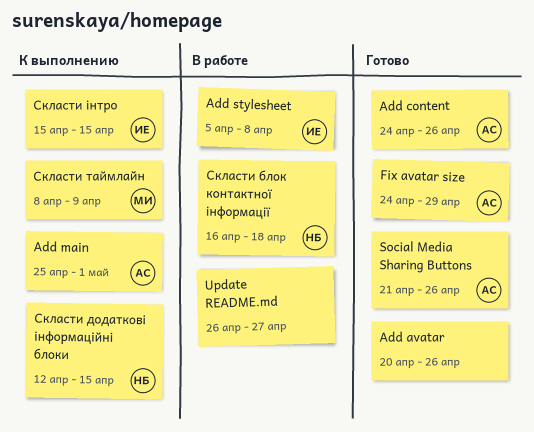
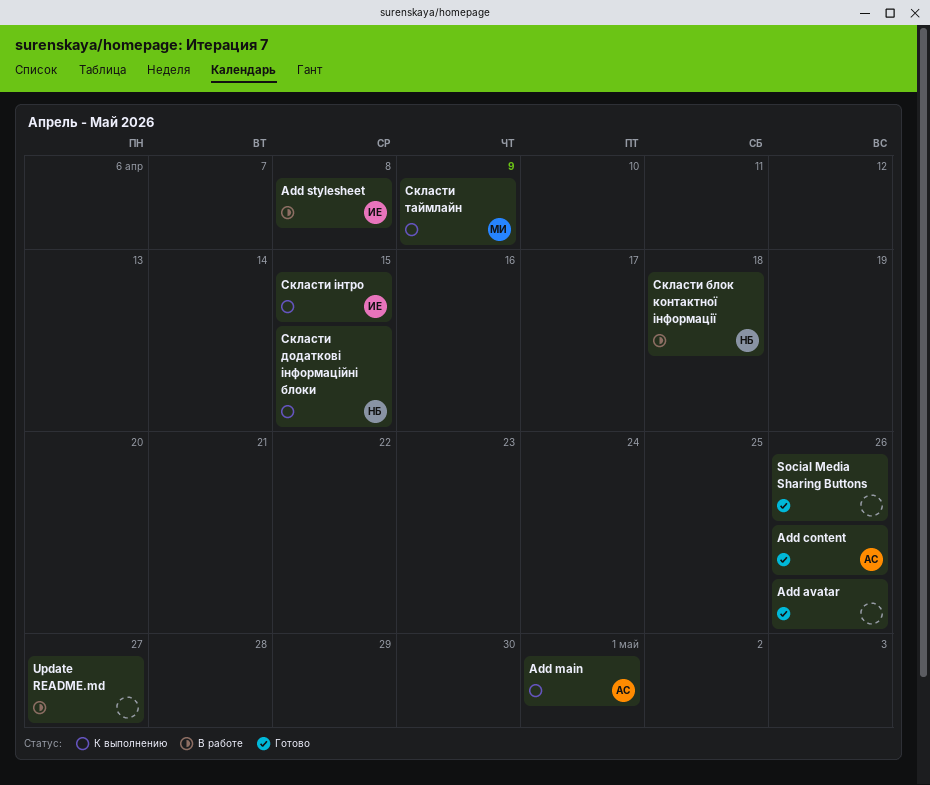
Fix avatar size: present -> none
Social Media Sharing Buttons, owner: АС -> none

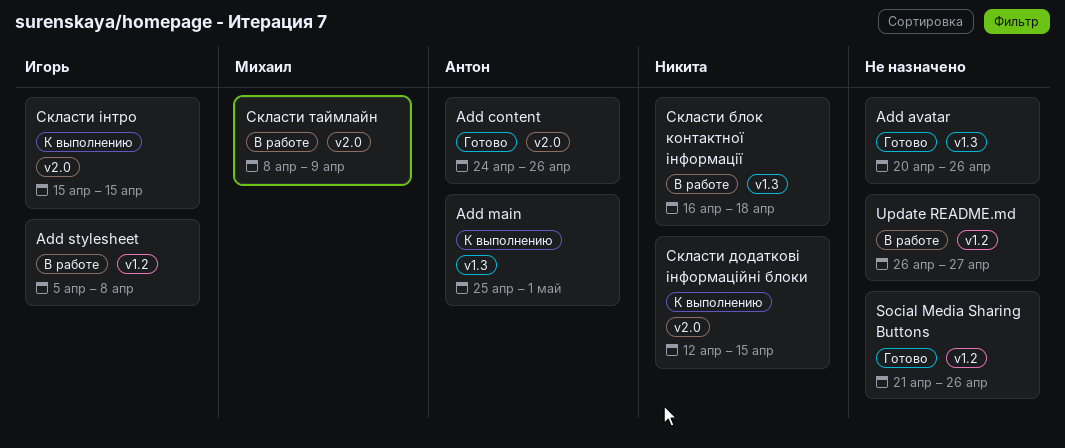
Скласти таймлайн, status: К выполнению -> В работе

